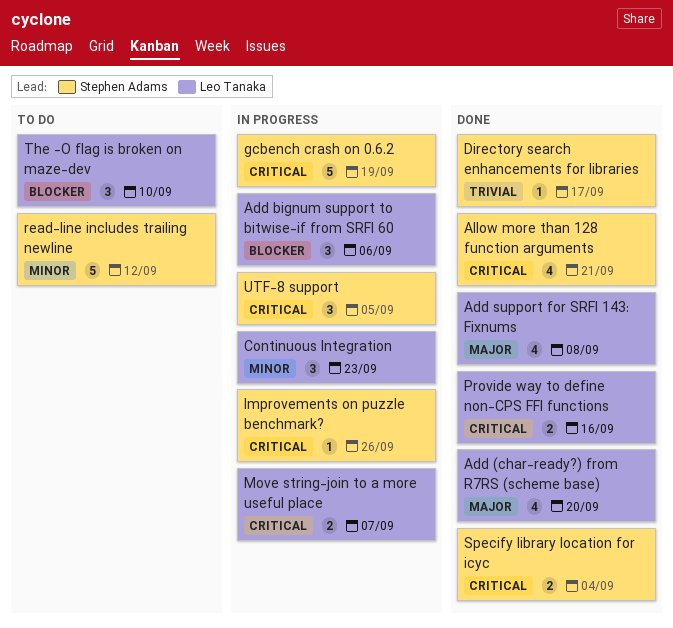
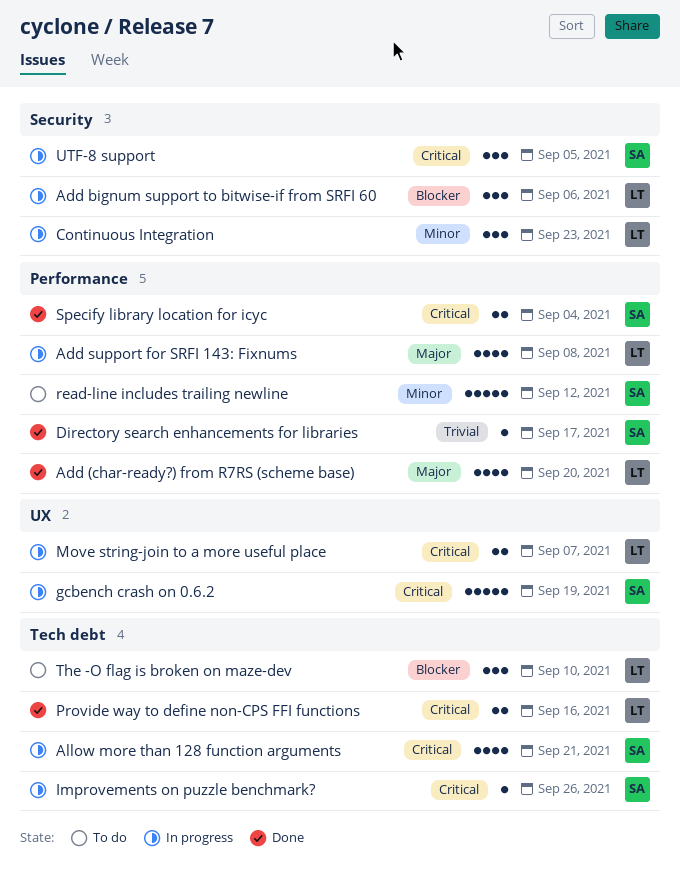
Add support for SRFI 143: Fixnums, status: Done -> In progress
Allow more than 128 function arguments, status: Done -> In progress

